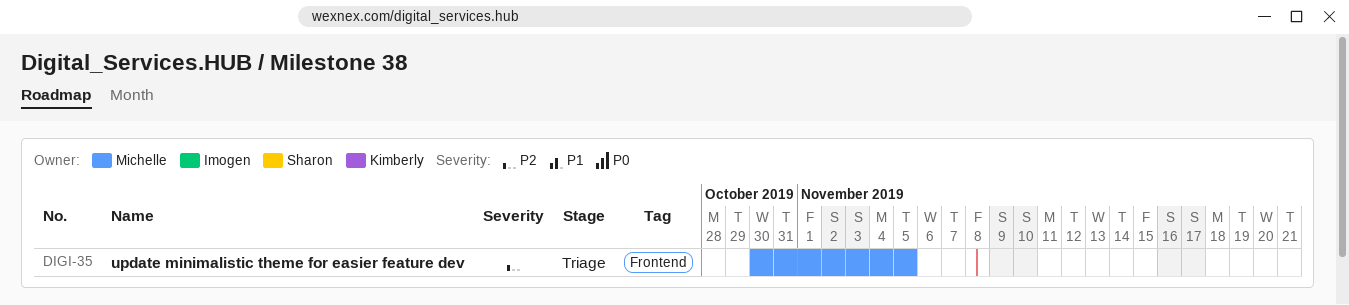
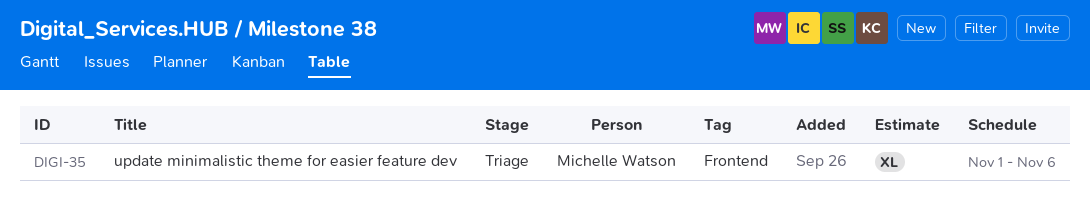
DIGI-35, start: Oct 30 -> Nov 1
DIGI-35, due: Nov 5 -> Nov 6

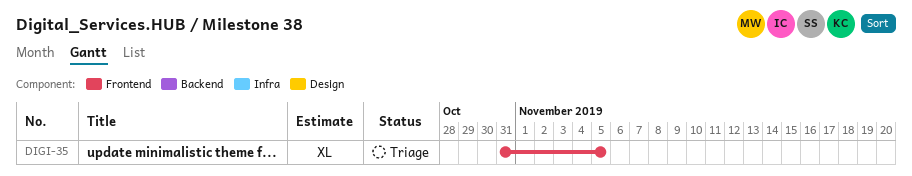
DIGI-35, start: Nov 1 -> Oct 31
DIGI-35, due: Nov 6 -> Nov 5

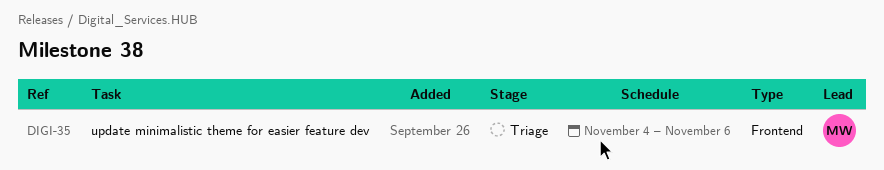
DIGI-35, start: Oct 31 -> Nov 4
DIGI-35, due: Nov 5 -> Nov 6

